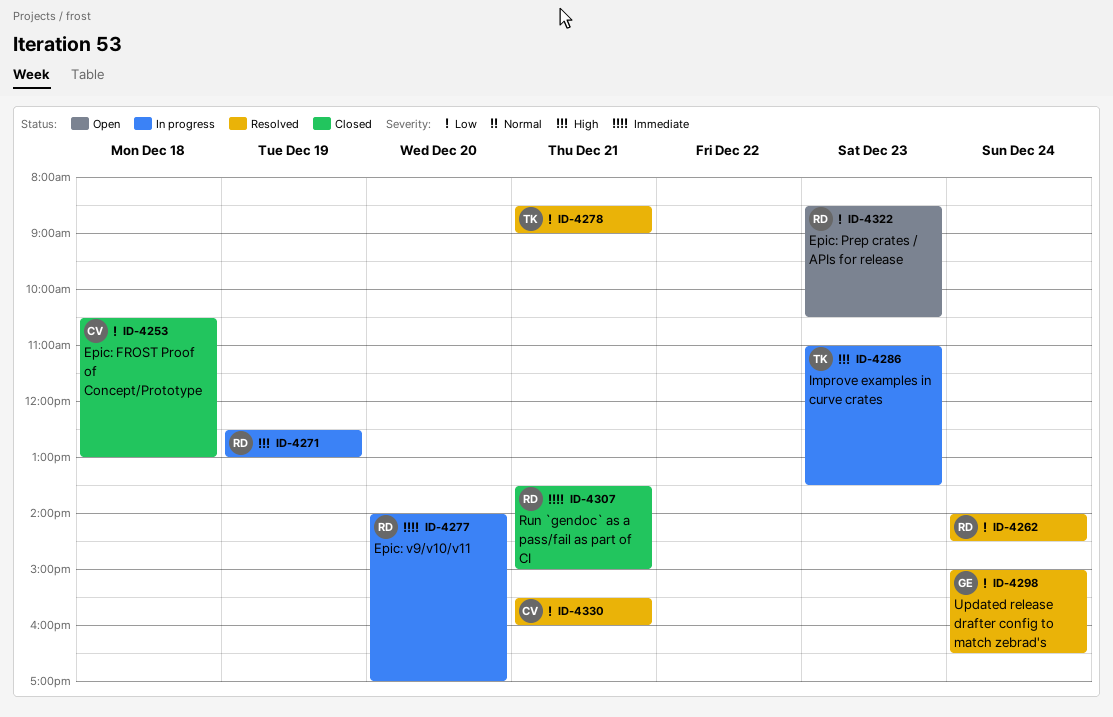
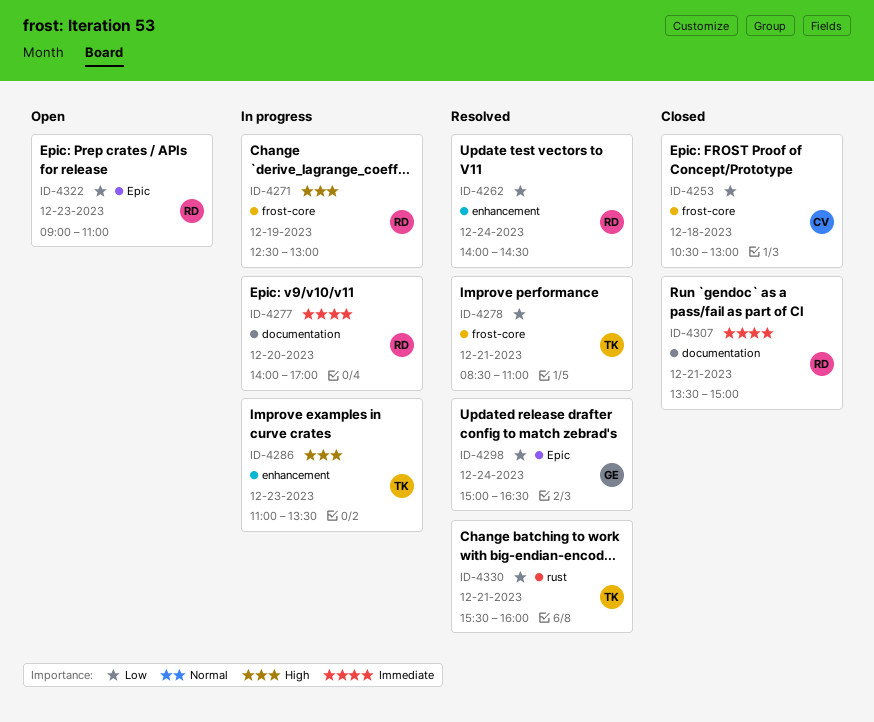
ID-4278, ends: 09:00 -> 11:00
ID-4322, begins: 08:30 -> 09:00
ID-4322, ends: 10:30 -> 11:00
ID-4330, owner: CV -> TK

